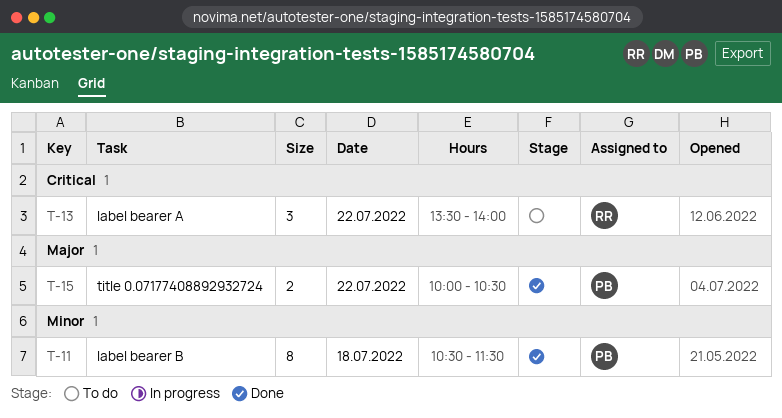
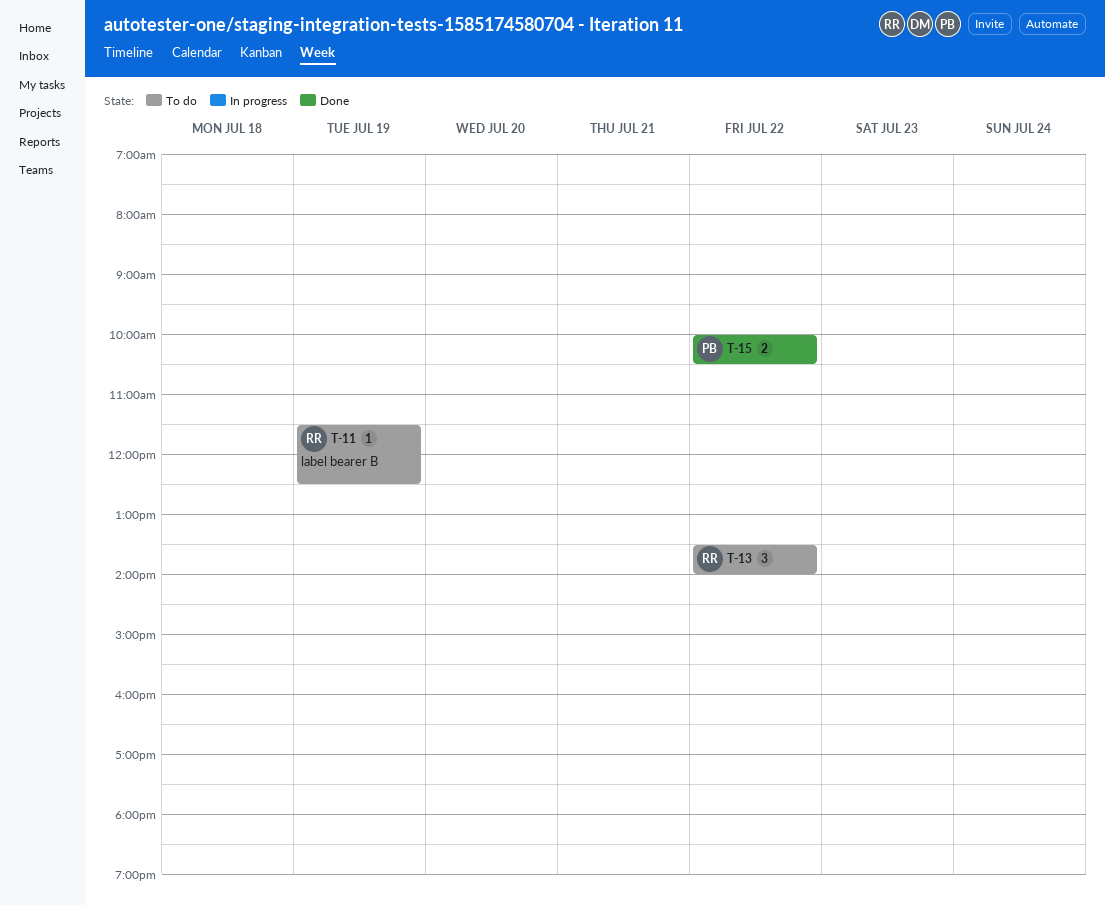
T-11, status: Done -> To do
T-11, owner: PB -> RR
T-11, estimate: 8 -> 1
T-11, day: Jul 18 -> Jul 19
T-11, begins: 10:30 -> 11:30
T-11, ends: 11:30 -> 12:30

